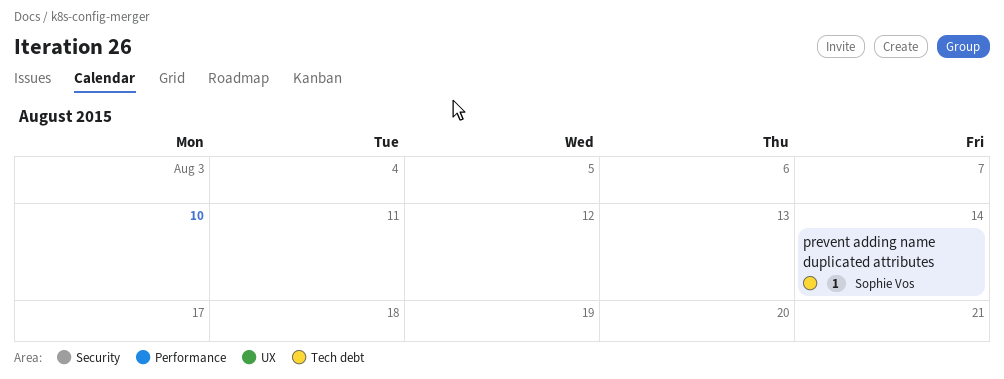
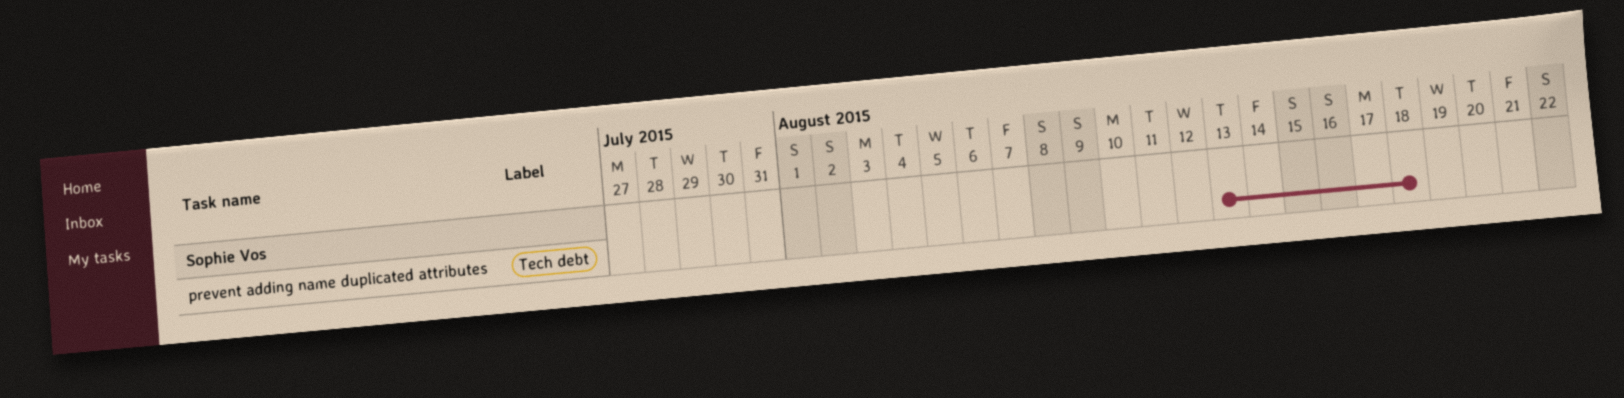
prevent adding name duplicated attributes, due: Aug 14 -> Aug 18

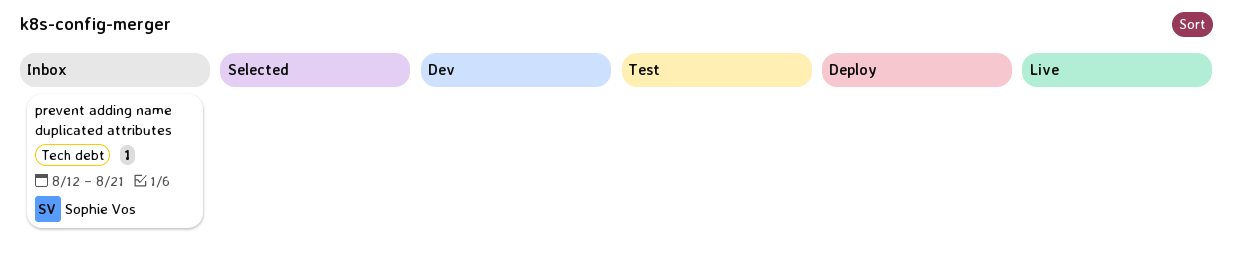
prevent adding name duplicated attributes, start: Aug 13 -> Aug 12
prevent adding name duplicated attributes, due: Aug 18 -> Aug 21

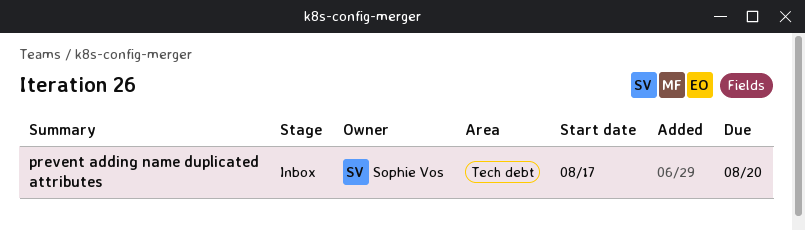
prevent adding name duplicated attributes, start: Aug 12 -> Aug 17
prevent adding name duplicated attributes, due: Aug 21 -> Aug 20

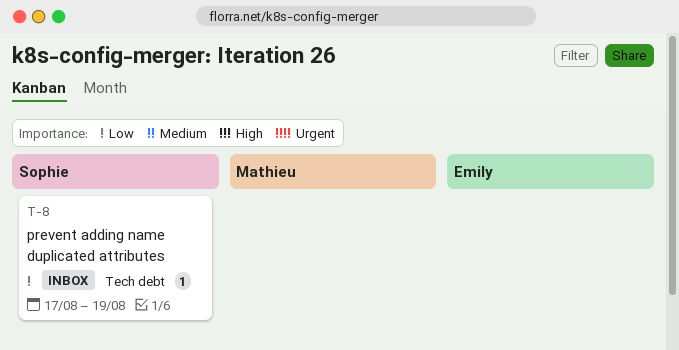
prevent adding name duplicated attributes, due: Aug 20 -> Aug 19

